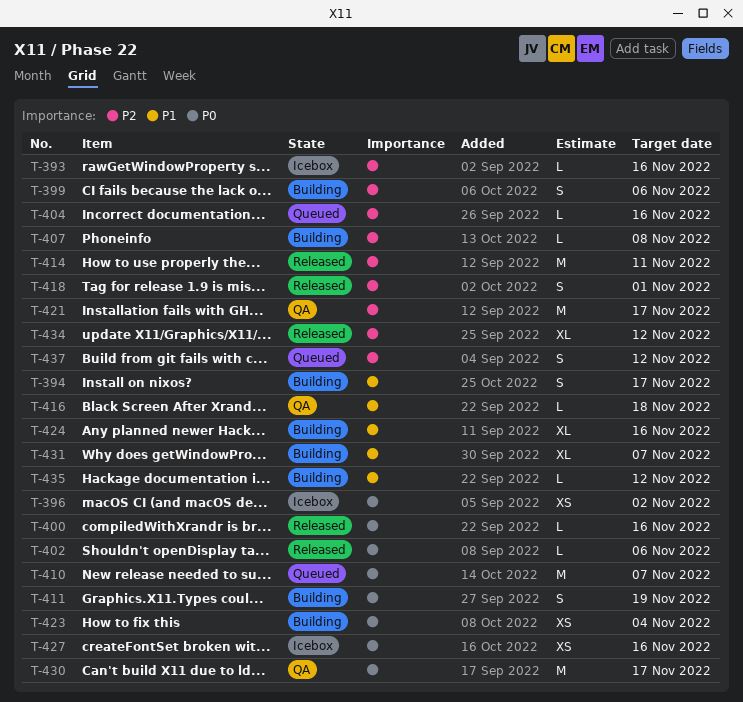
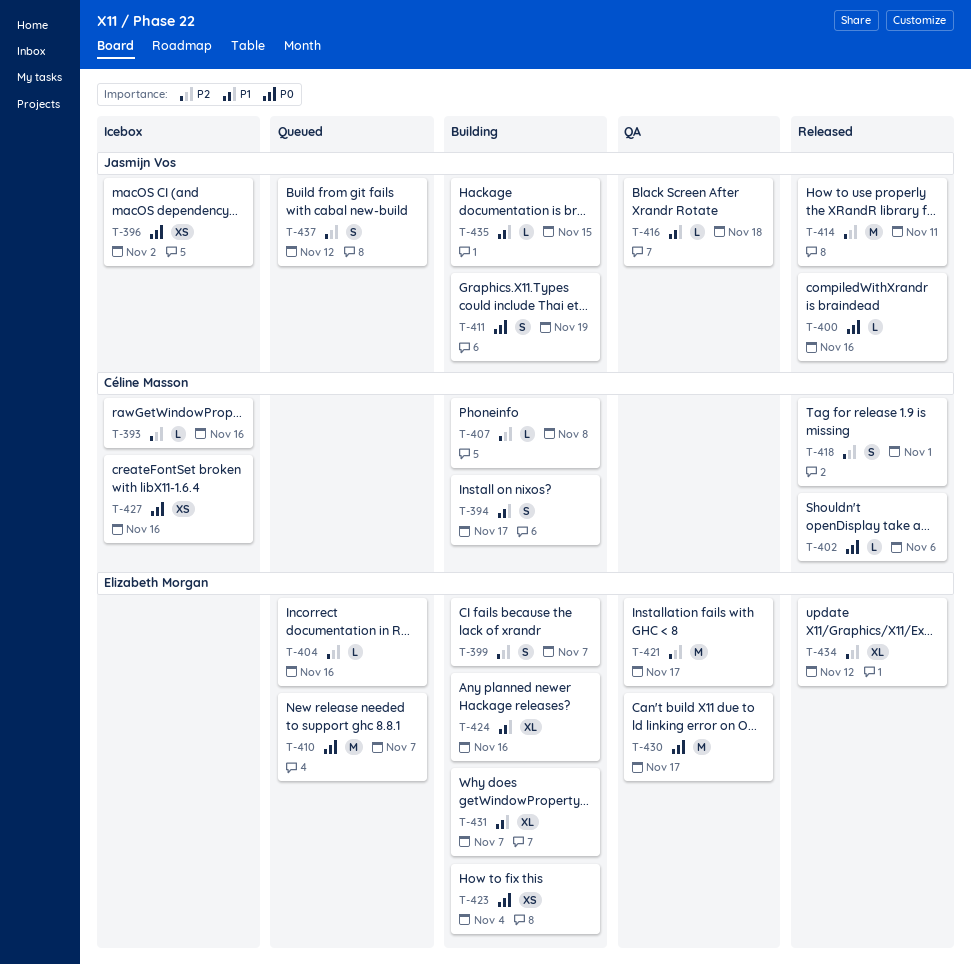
T-399, due: Nov 6 -> Nov 7
T-435, due: Nov 12 -> Nov 15

